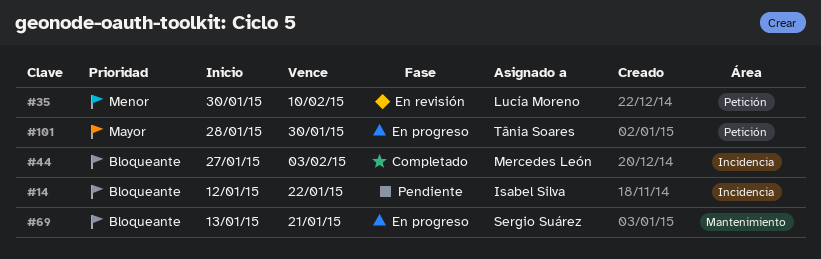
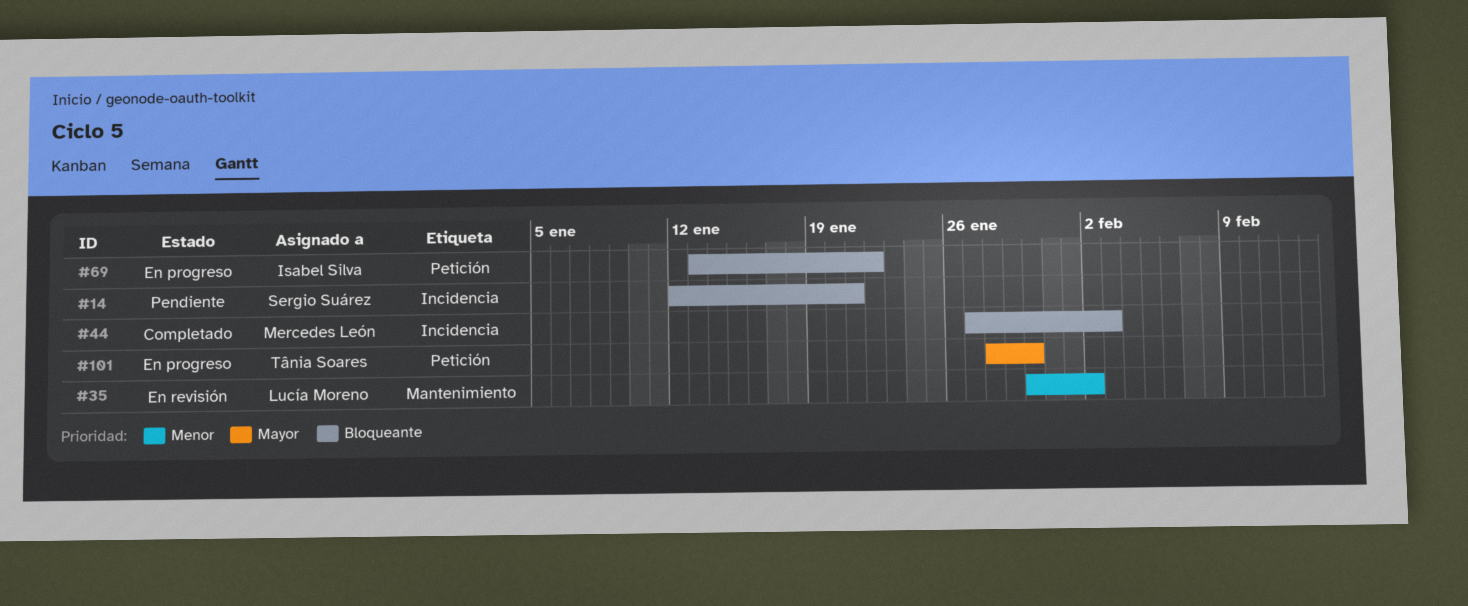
#14, owner: Isabel Silva -> Sergio Suárez
#14, due: Jan 22 -> Jan 21
#35, label: Petición -> Mantenimiento
#35, due: Feb 10 -> Feb 2
#69, owner: Sergio Suárez -> Isabel Silva
#69, label: Mantenimiento -> Petición
#69, due: Jan 21 -> Jan 22

